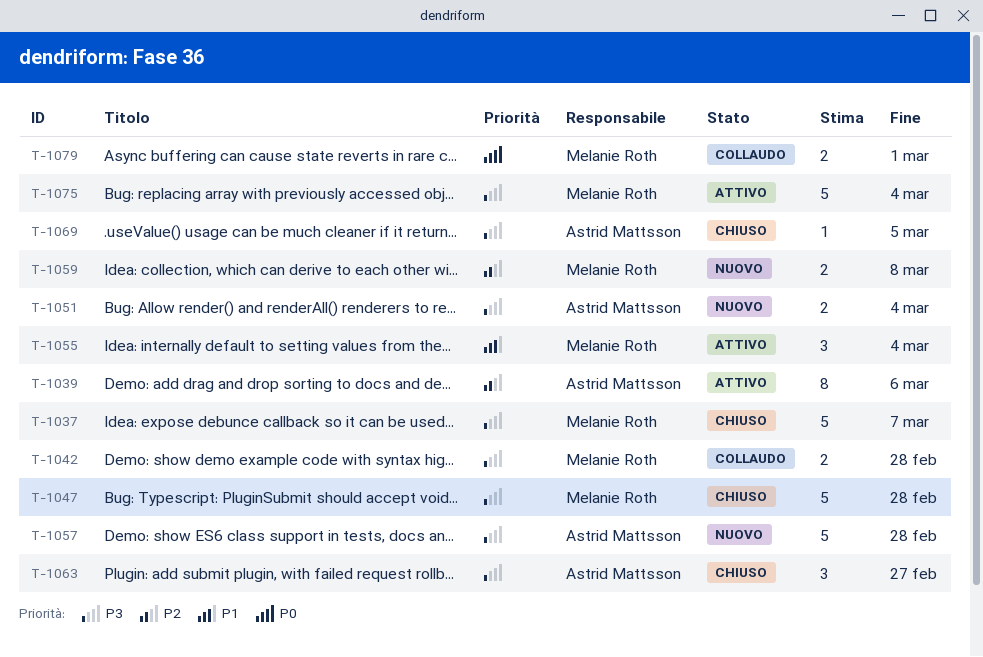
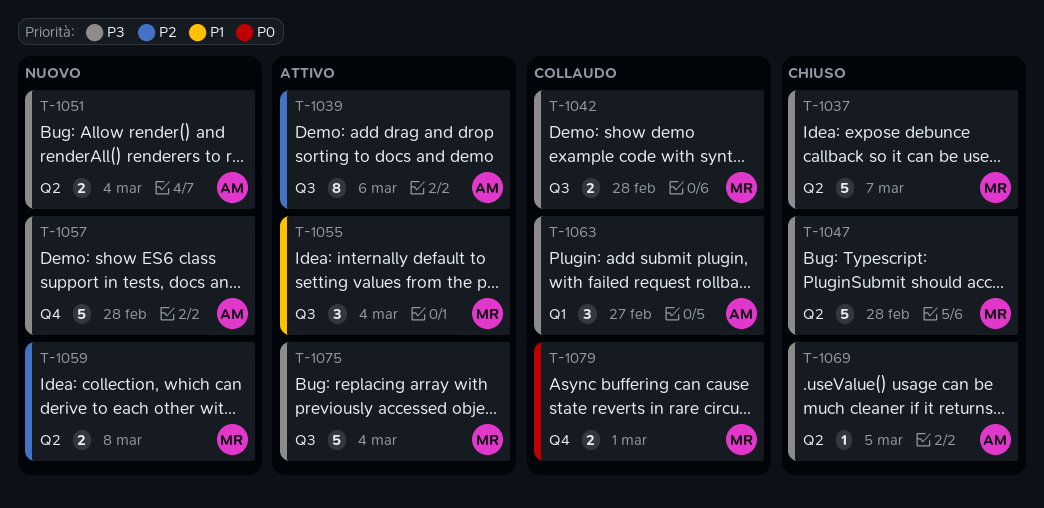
T-1063, status: Chiuso -> Collaudo

